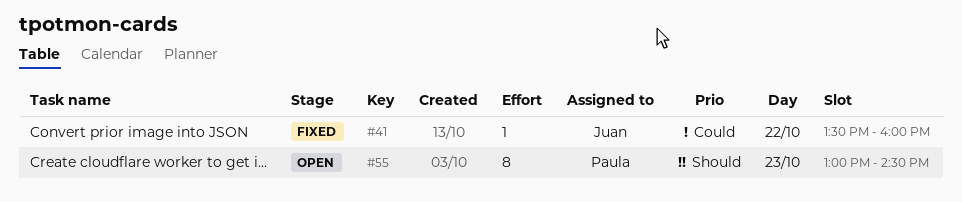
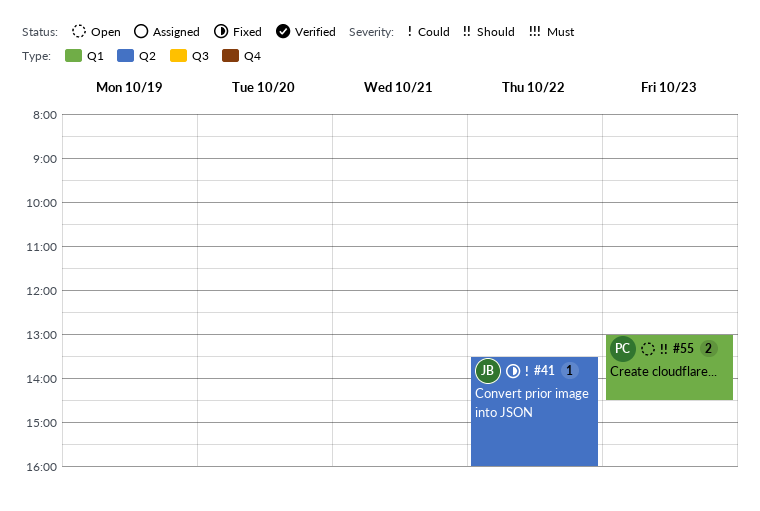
#55, estimate: 8 -> 2

